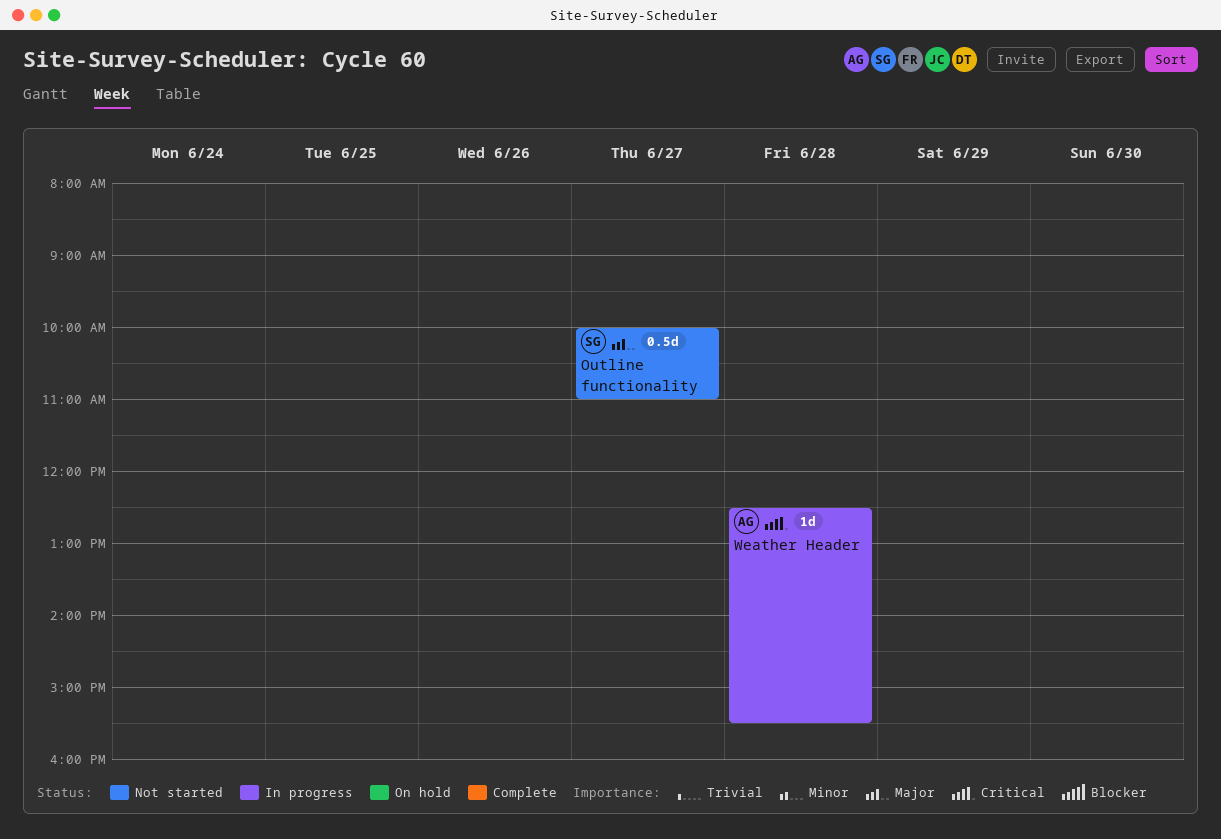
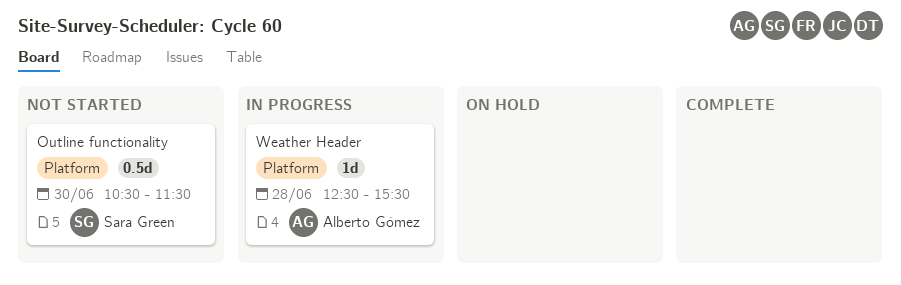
Outline functionality, day: Jun 27 -> Jun 30
Outline functionality, begins: 10:00 -> 10:30
Outline functionality, ends: 11:00 -> 11:30

